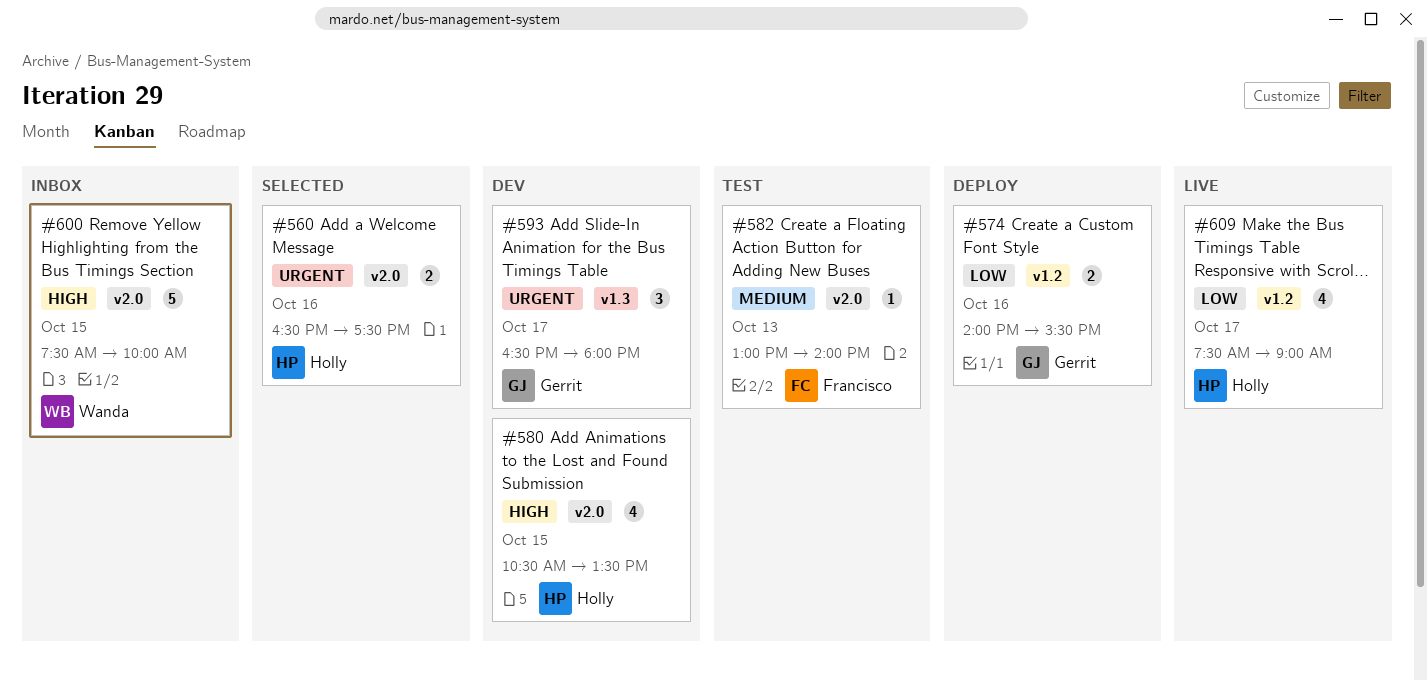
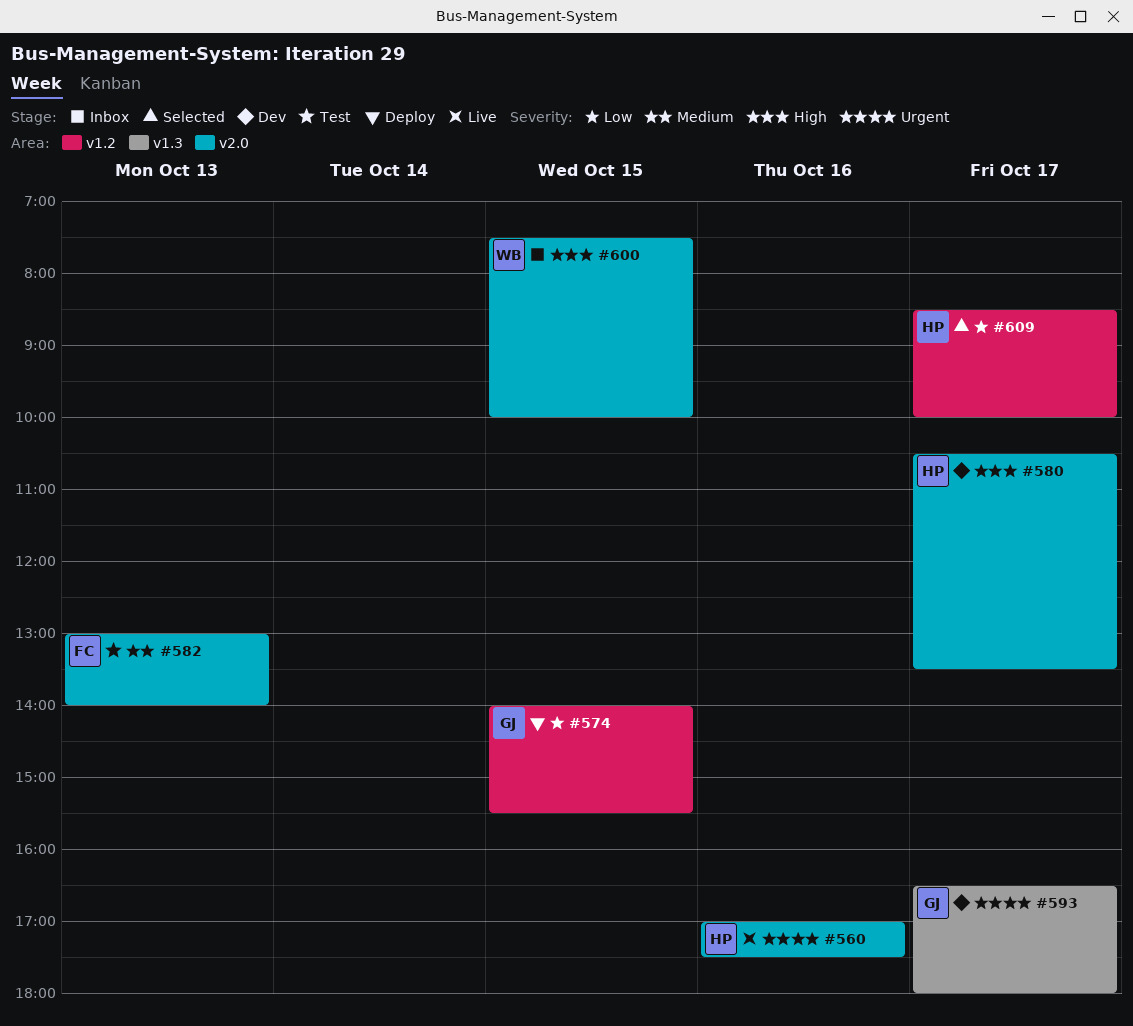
#560, status: Selected -> Live
#560, begins: 16:30 -> 17:00
#574, day: Oct 16 -> Oct 15
#580, day: Oct 15 -> Oct 17
#609, status: Live -> Selected
#609, begins: 07:30 -> 08:30
#609, ends: 09:00 -> 10:00

